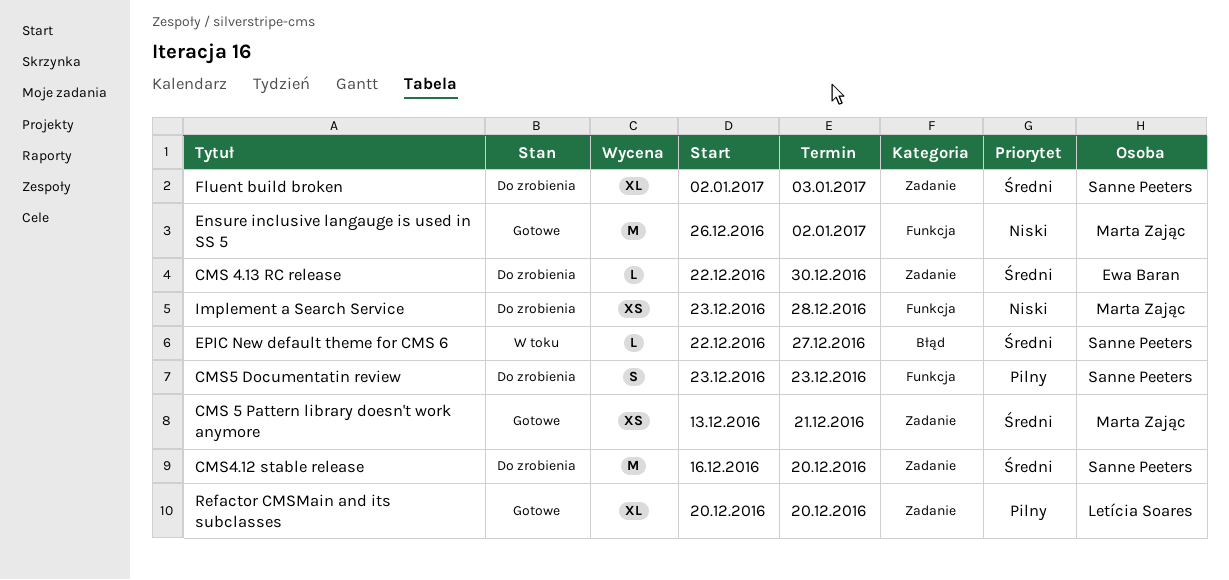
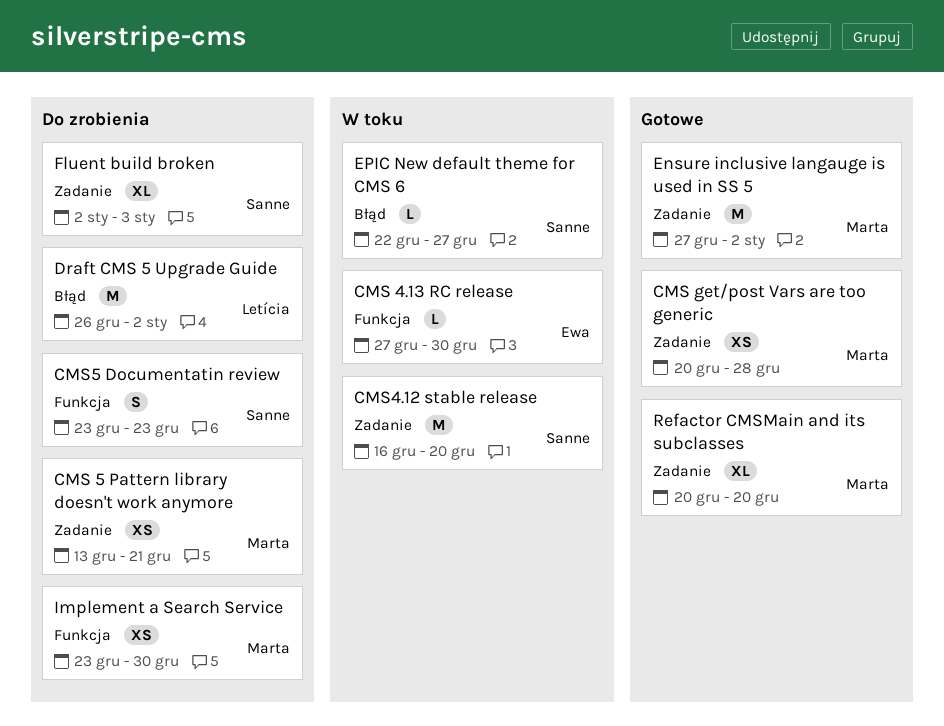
CMS 4.13 RC release, status: Do zrobienia -> W toku
CMS 4.13 RC release, label: Zadanie -> Funkcja
CMS 4.13 RC release, start: Dec 22 -> Dec 27
CMS 5 Pattern library doesn't work anymore, status: Gotowe -> Do zrobienia
CMS get/post Vars are too generic: none -> present
CMS4.12 stable release, status: Do zrobienia -> W toku
Draft CMS 5 Upgrade Guide: none -> present
Ensure inclusive langauge is used in SS 5, label: Funkcja -> Zadanie
Ensure inclusive langauge is used in SS 5, start: Dec 26 -> Dec 27
Implement a Search Service, due: Dec 28 -> Dec 30
Refactor CMSMain and its subclasses, owner: Letícia Soares -> Marta Zając

